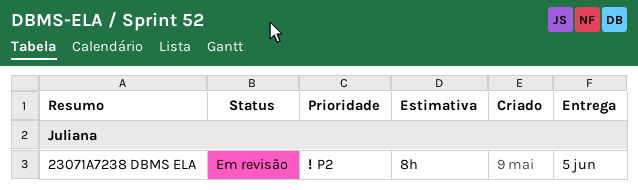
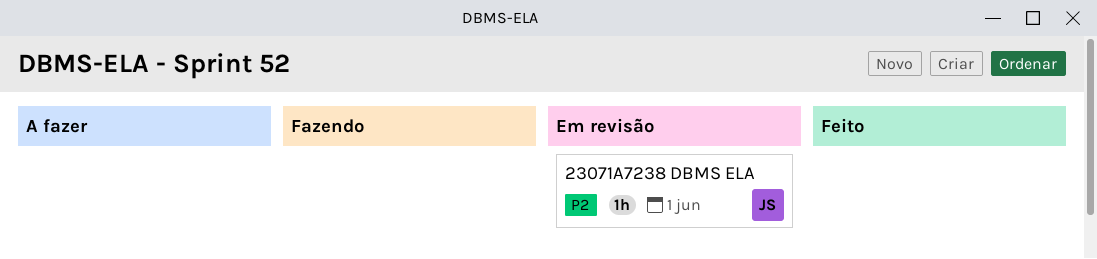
23071A7238 DBMS ELA, estimate: 8h -> 1h
23071A7238 DBMS ELA, due: Jun 5 -> Jun 1

